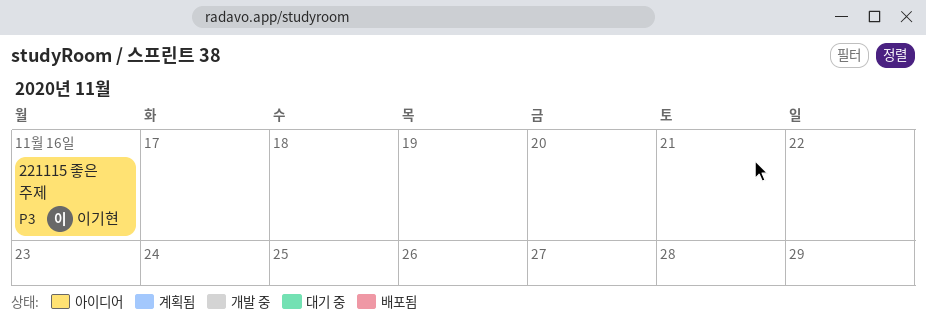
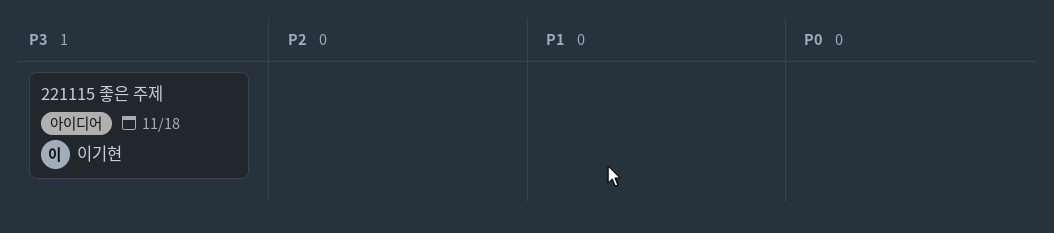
221115 좋은 주제, due: Nov 16 -> Nov 18

